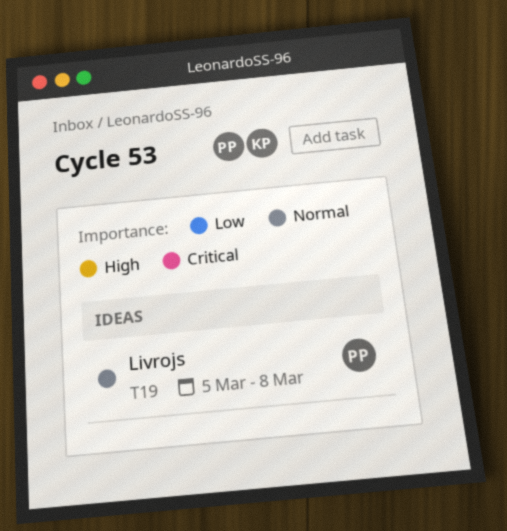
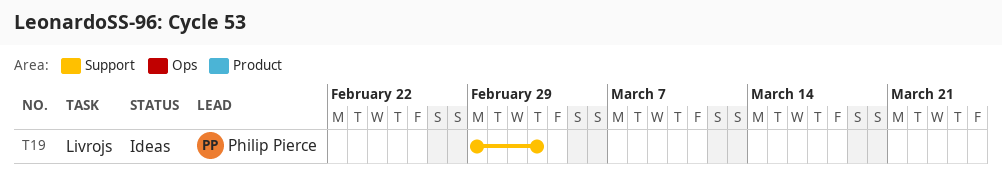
T19, start: Mar 5 -> Feb 29
T19, due: Mar 8 -> Mar 3

